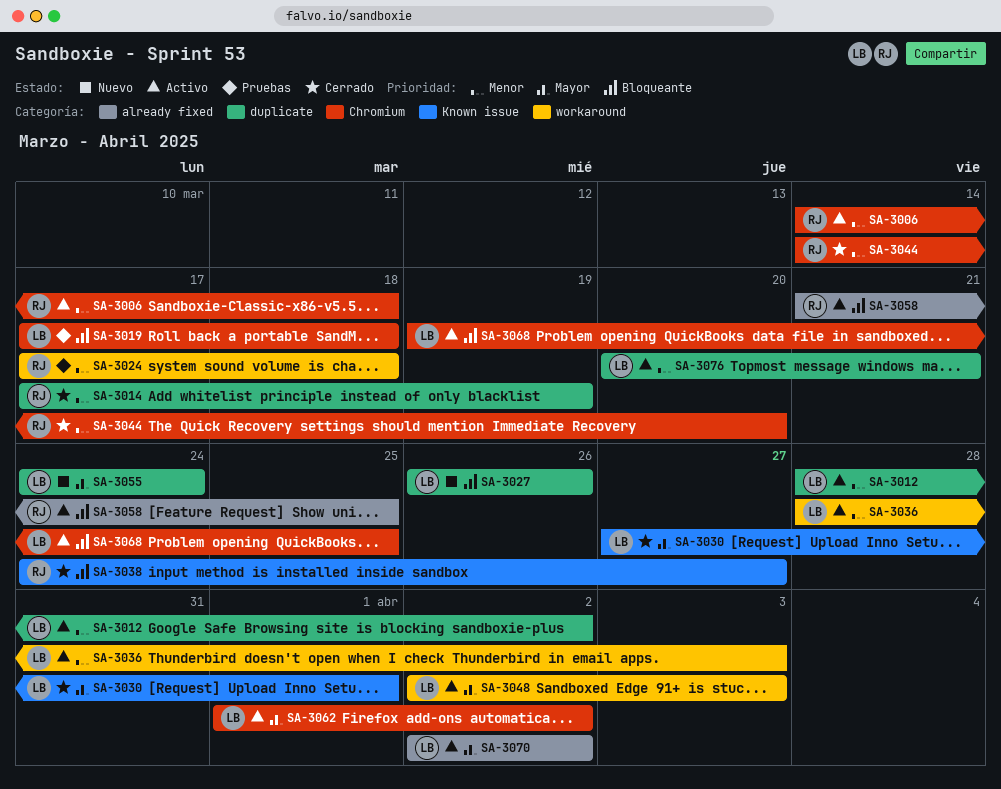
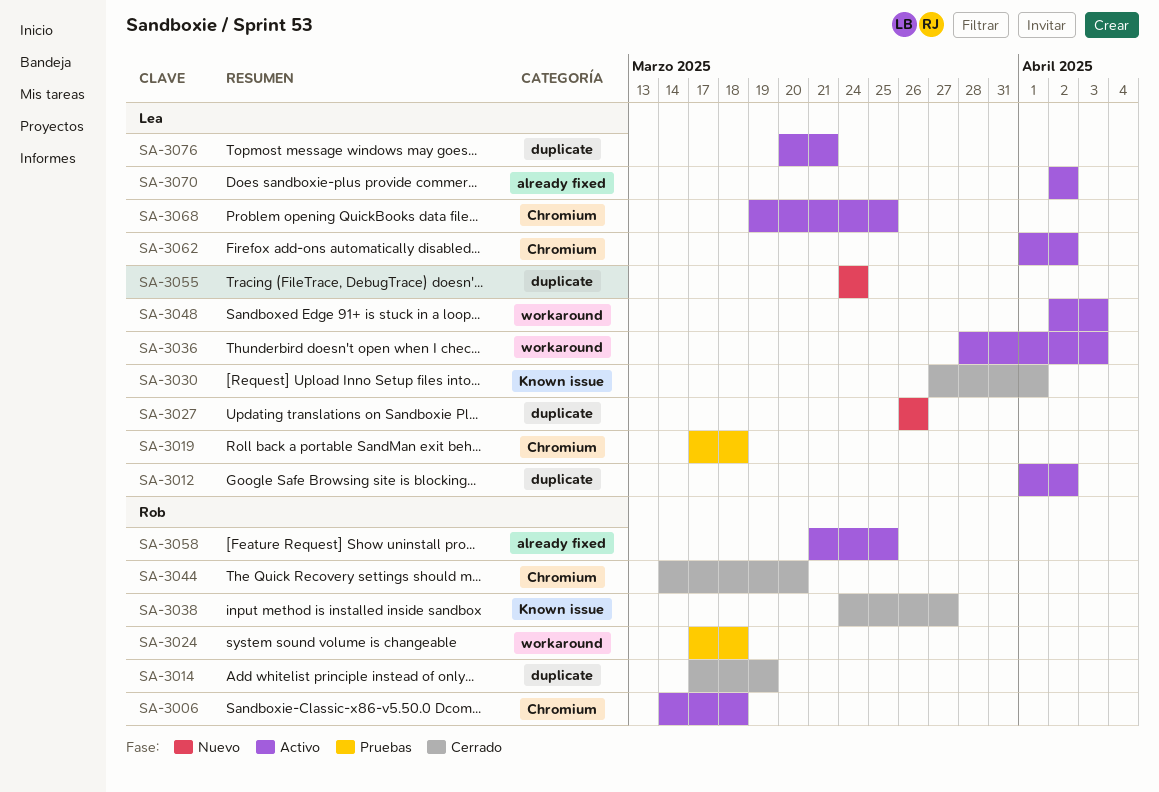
SA-3012, start: Mar 28 -> Apr 1

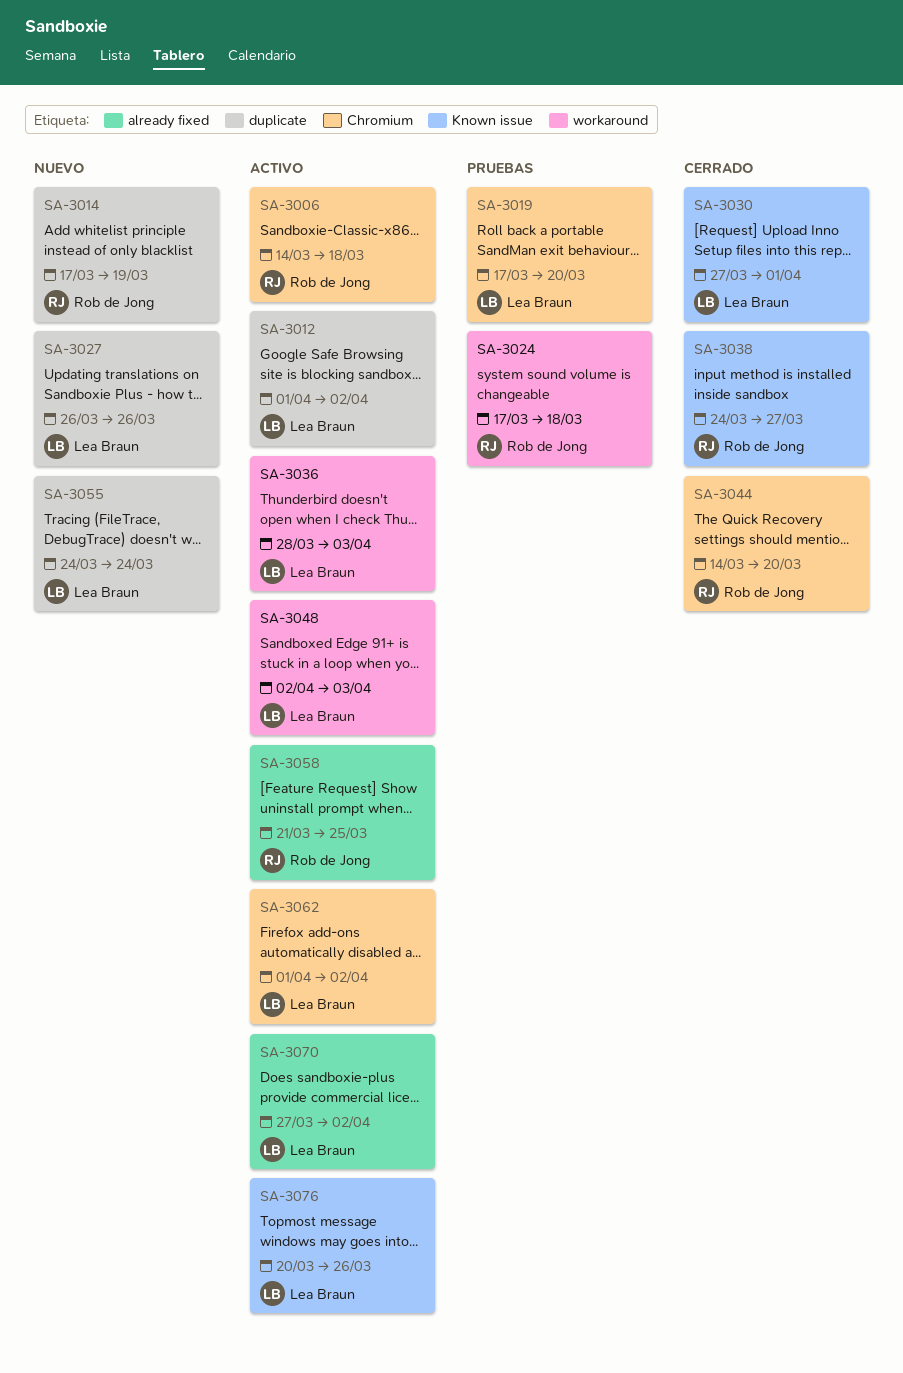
SA-3014, status: Cerrado -> Nuevo
SA-3019, due: Mar 18 -> Mar 20
SA-3068: present -> none
SA-3070, start: Apr 2 -> Mar 27
SA-3076, label: duplicate -> Known issue
SA-3076, due: Mar 21 -> Mar 26

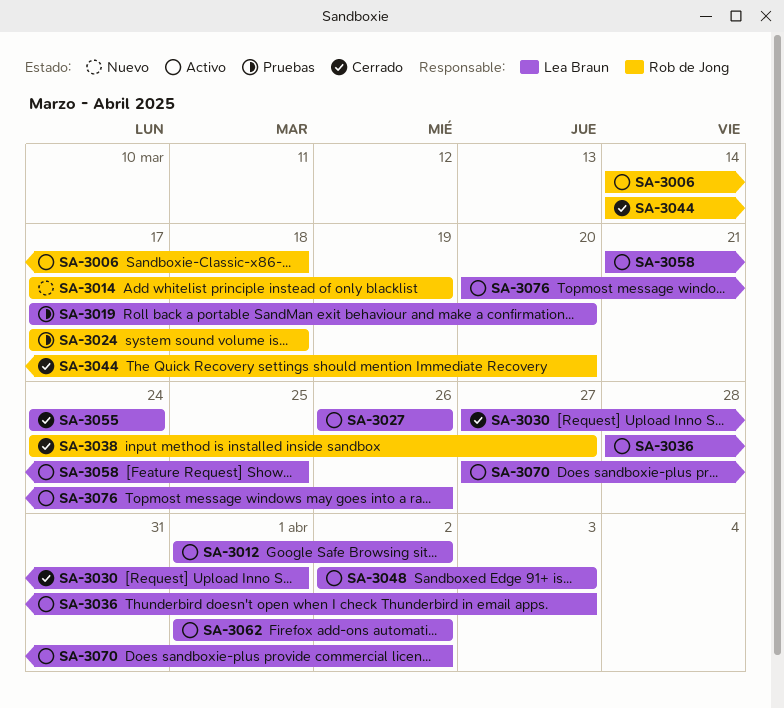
SA-3027, status: Nuevo -> Activo
SA-3055, status: Nuevo -> Cerrado
SA-3058, owner: Rob de Jong -> Lea Braun

